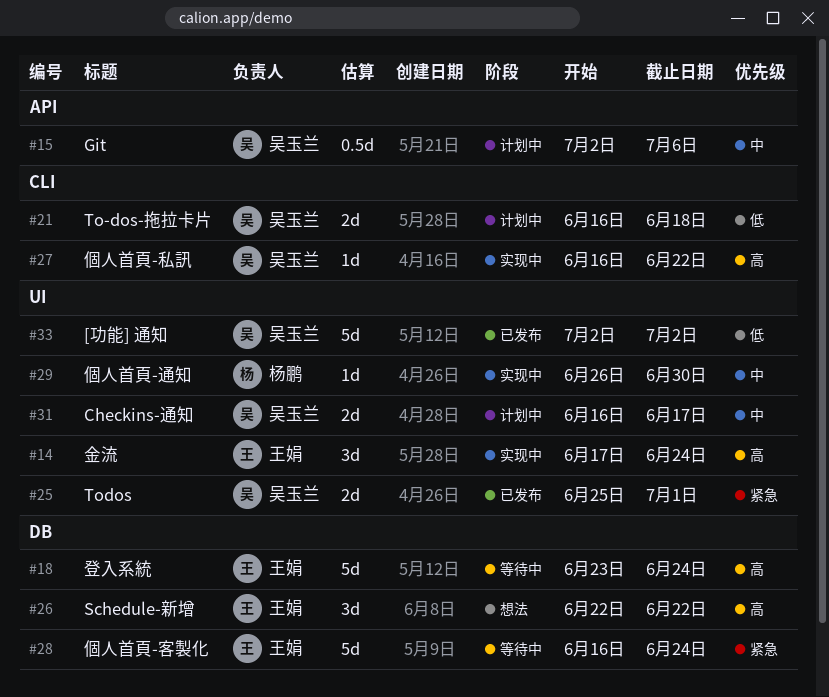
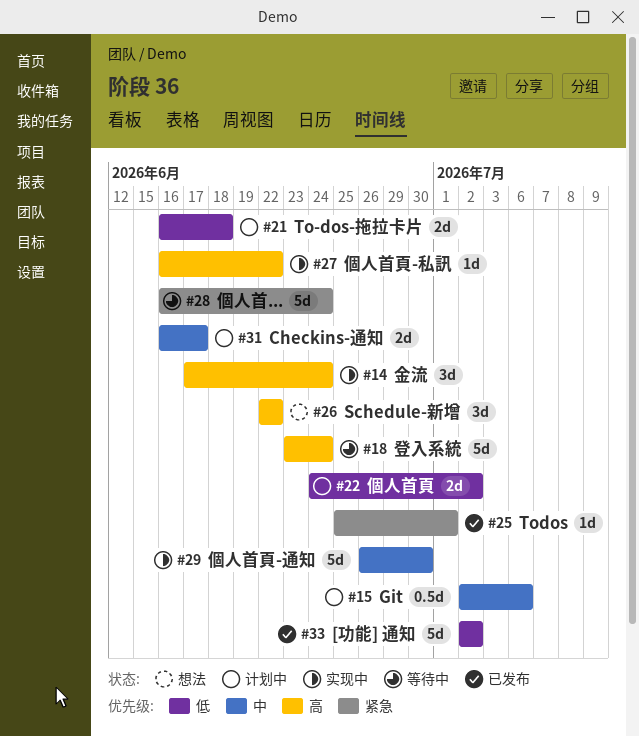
#22: none -> present
#25, estimate: 2d -> 1d
#29, estimate: 1d -> 5d

